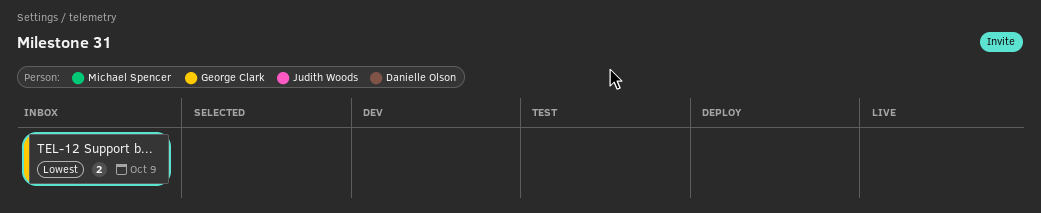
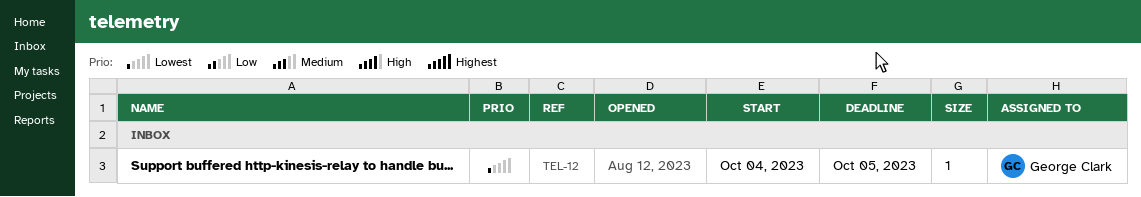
TEL-12, estimate: 2 -> 1
TEL-12, due: Oct 9 -> Oct 5

